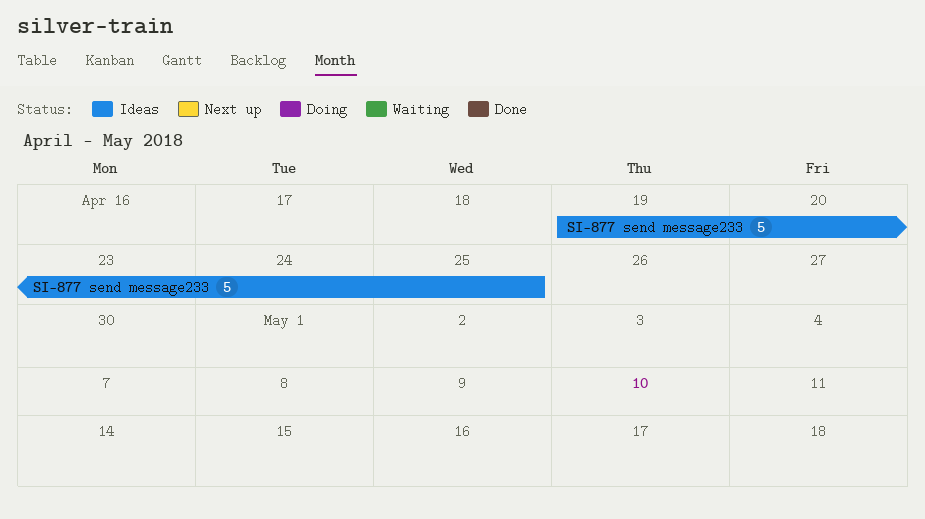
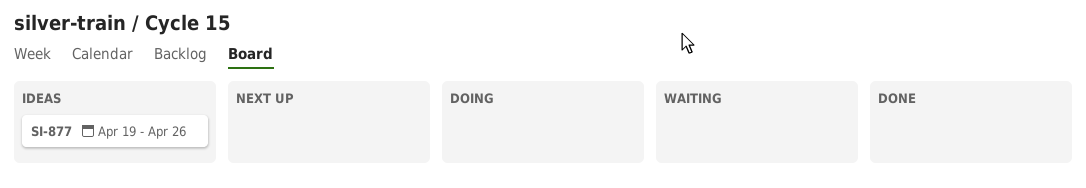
SI-877, due: Apr 25 -> Apr 26

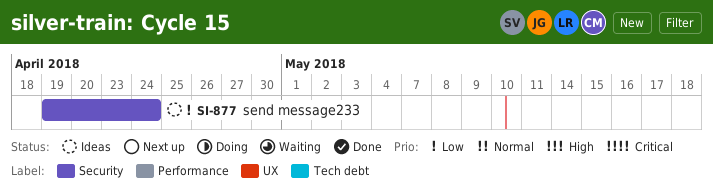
SI-877, due: Apr 26 -> Apr 24

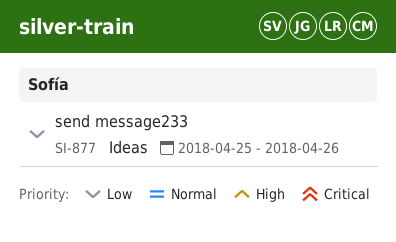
SI-877, start: Apr 19 -> Apr 25
SI-877, due: Apr 24 -> Apr 26

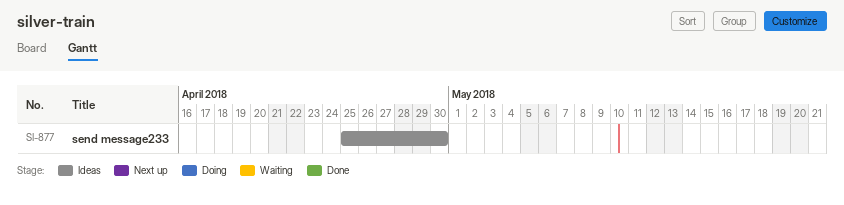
SI-877, due: Apr 26 -> Apr 30

